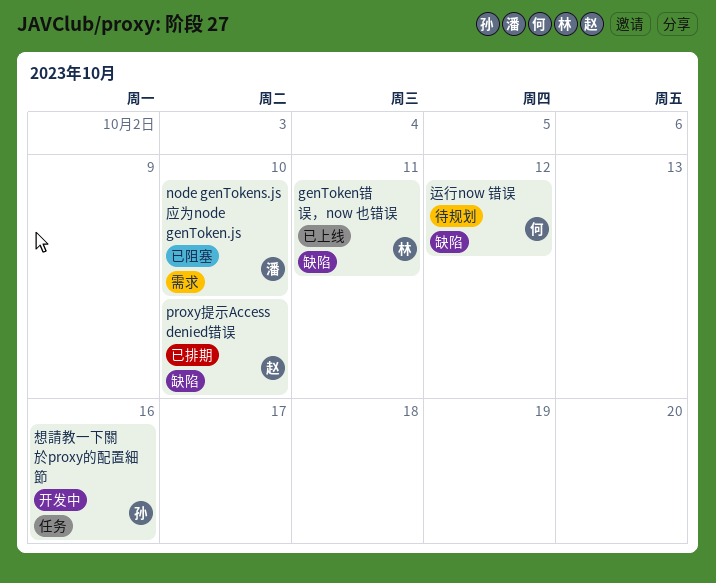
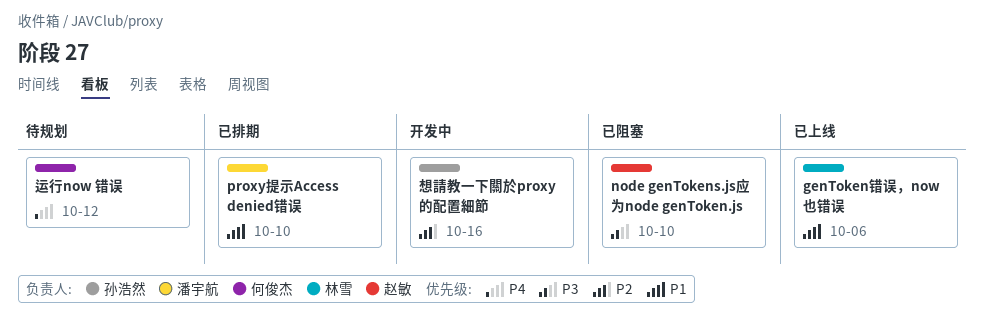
genToken错误，now 也错误, due: Oct 11 -> Oct 6
node genTokens.js应为node genToken.js, owner: 潘宇航 -> 赵敏
proxy提示Access denied错误, owner: 赵敏 -> 潘宇航

